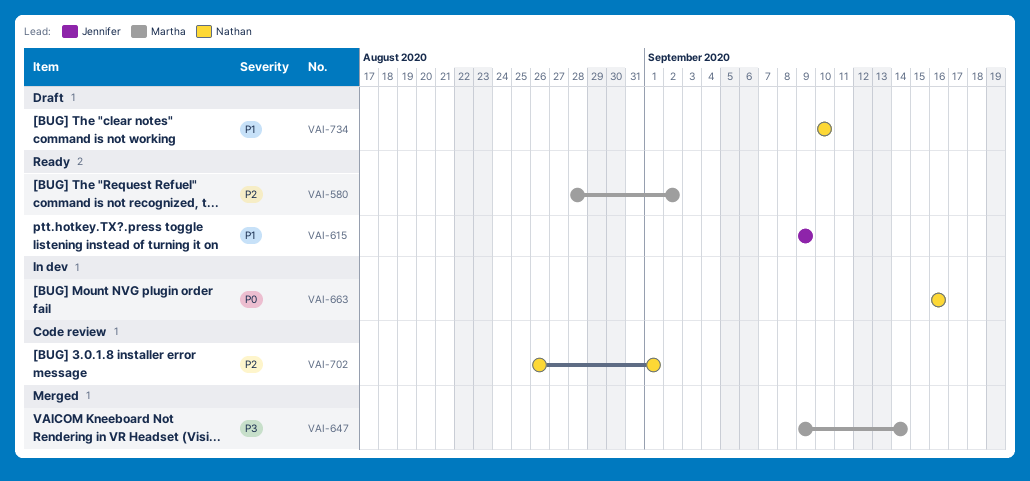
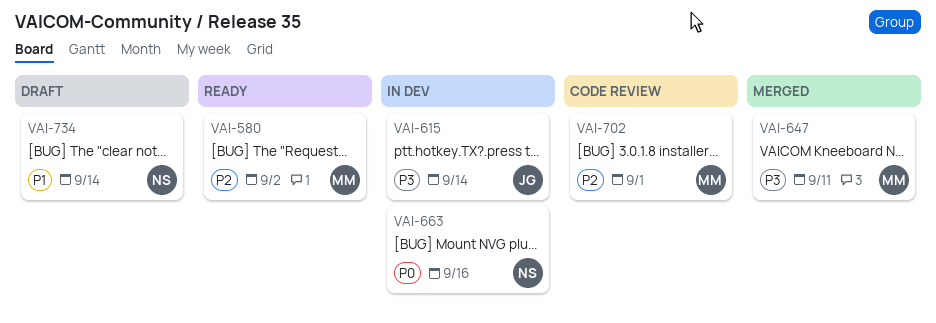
VAI-615, status: Ready -> In dev
VAI-615, priority: P1 -> P3
VAI-615, due: Sep 9 -> Sep 14
VAI-647, due: Sep 14 -> Sep 11
VAI-702, owner: Nathan -> Martha
VAI-734, due: Sep 10 -> Sep 14

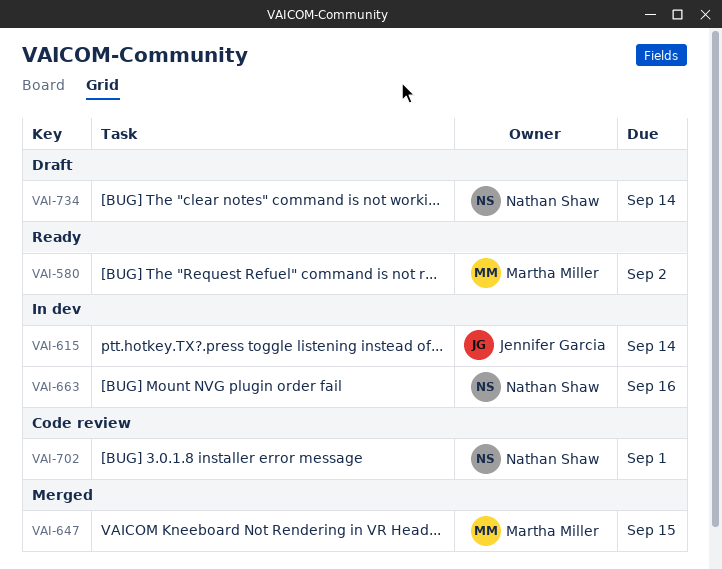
VAI-647, due: Sep 11 -> Sep 15
VAI-702, owner: Martha Miller -> Nathan Shaw

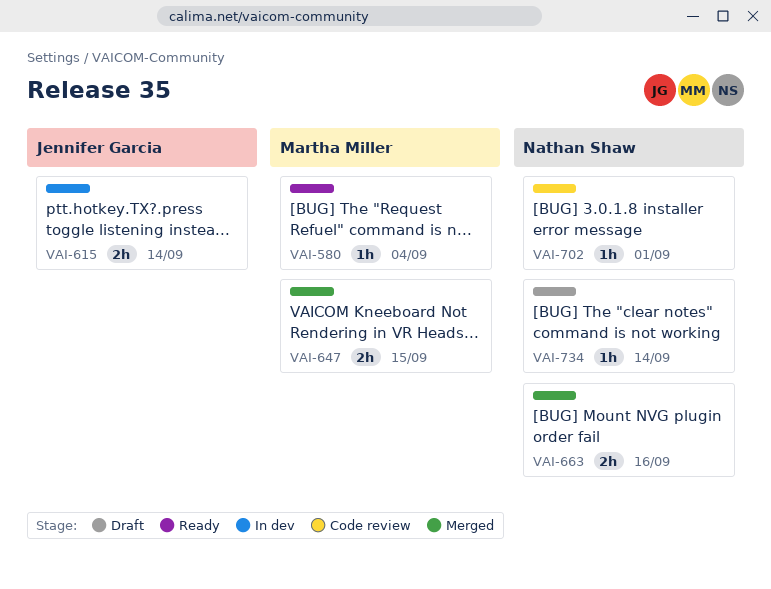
VAI-580, due: Sep 2 -> Sep 4
VAI-663, status: In dev -> Merged

